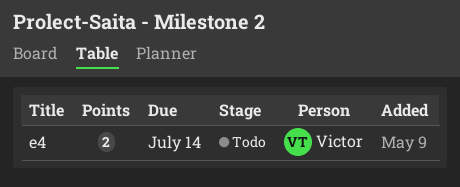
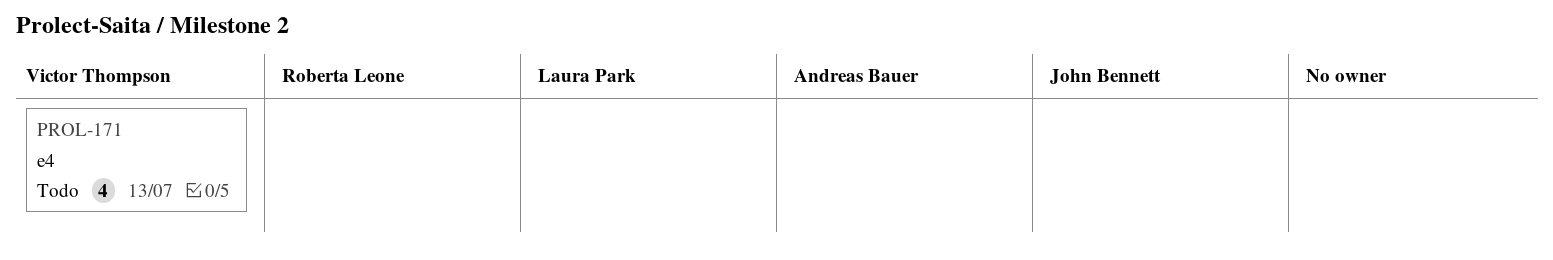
e4, estimate: 2 -> 4
e4, due: Jul 14 -> Jul 13

